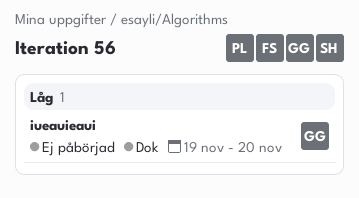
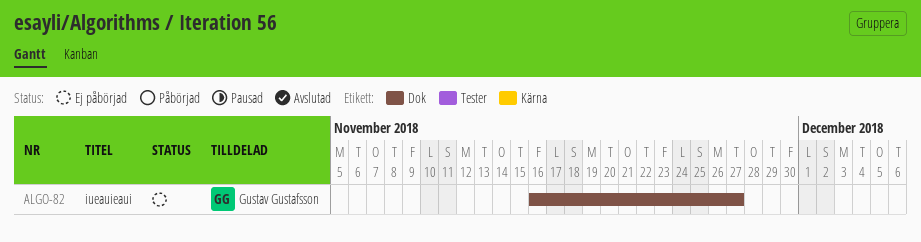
iueauieaui, start: Nov 19 -> Nov 16
iueauieaui, due: Nov 20 -> Nov 27

